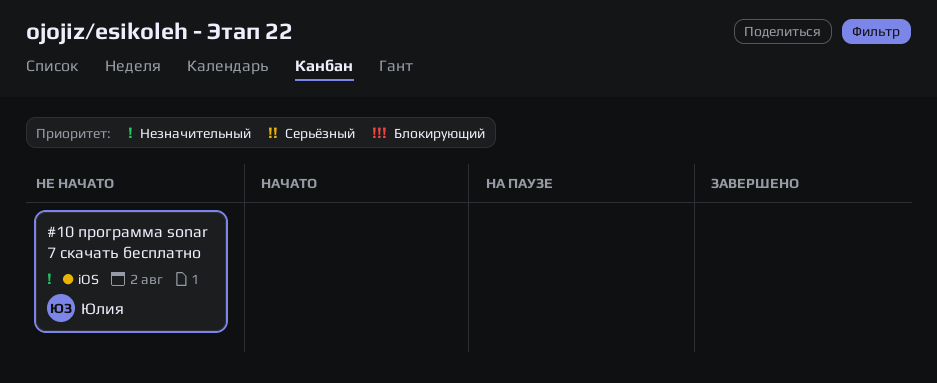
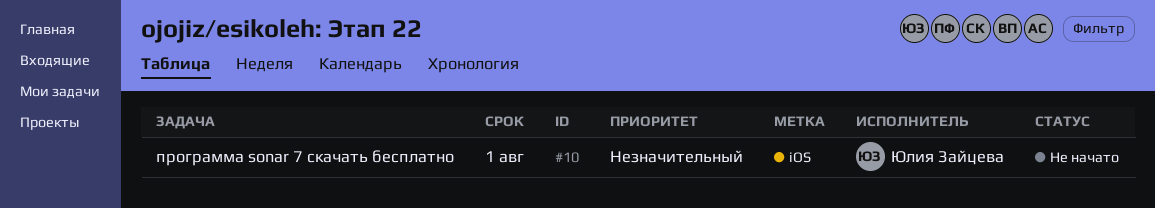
#10, due: Aug 2 -> Aug 1

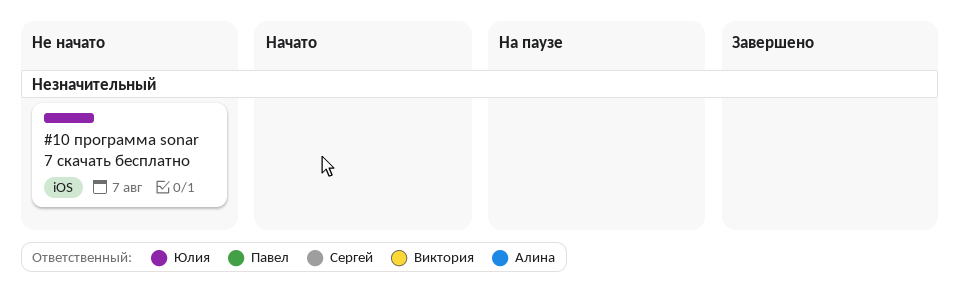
#10, due: Aug 1 -> Aug 7

